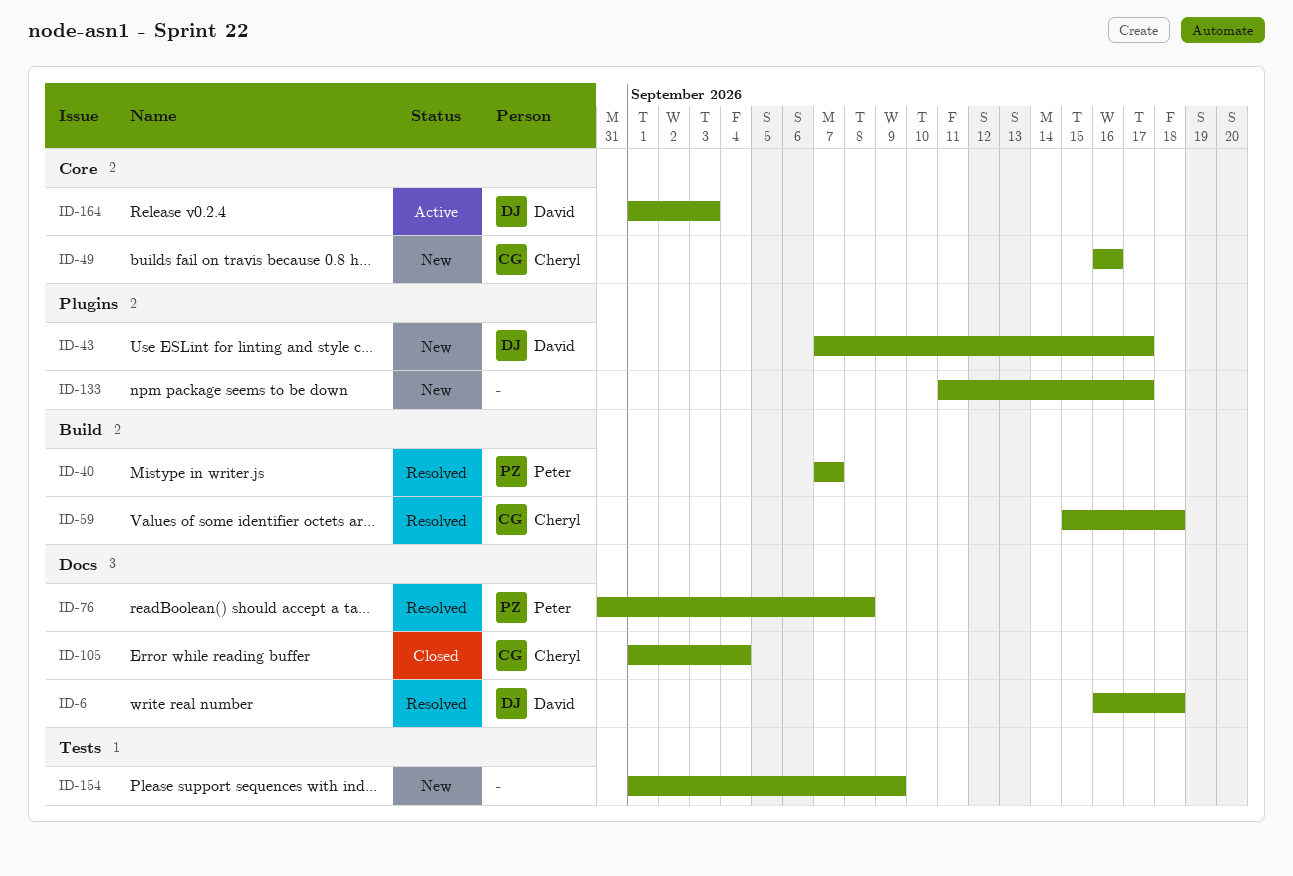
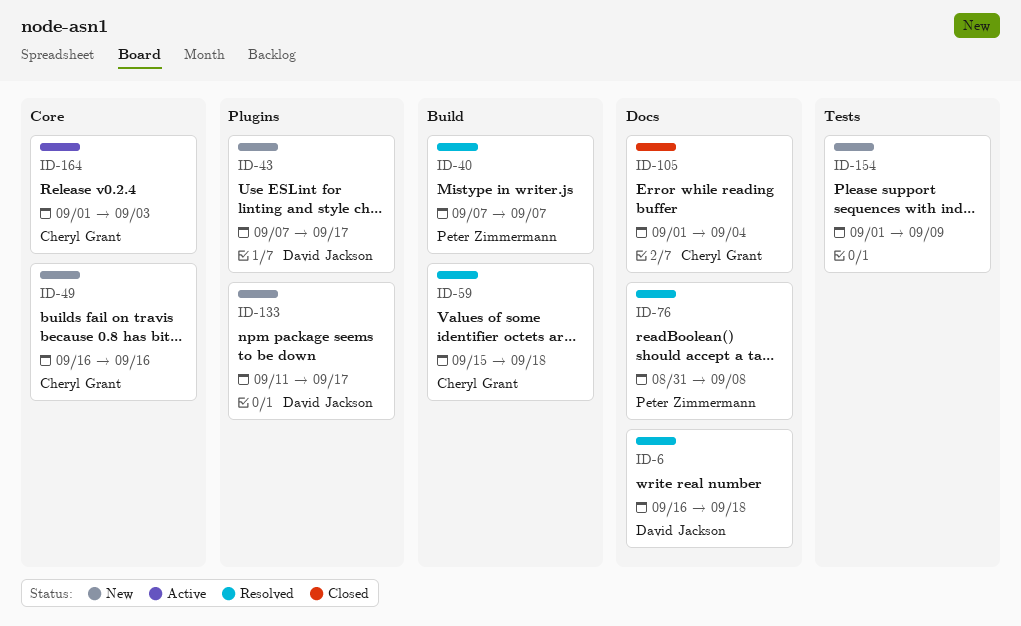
ID-133, owner: none -> David Jackson
ID-164, owner: David Jackson -> Cheryl Grant

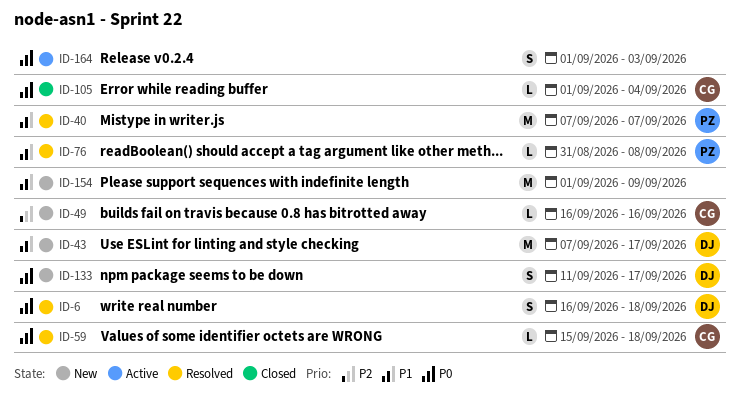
ID-164, owner: Cheryl Grant -> none

